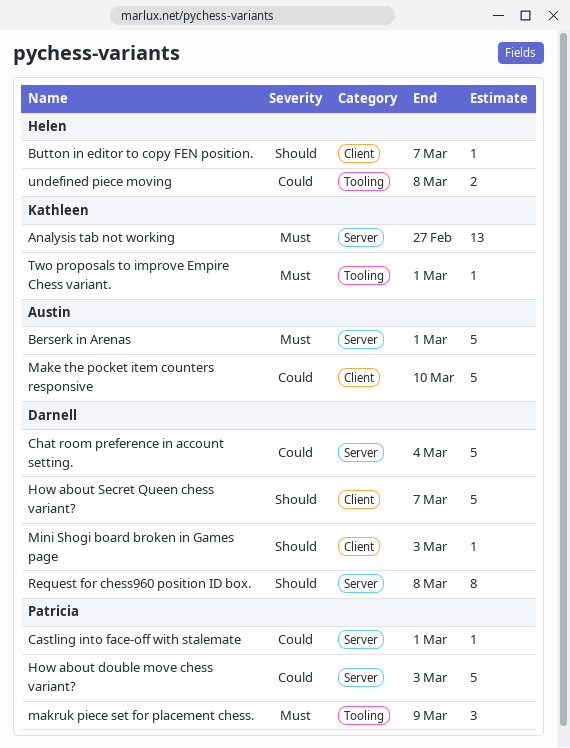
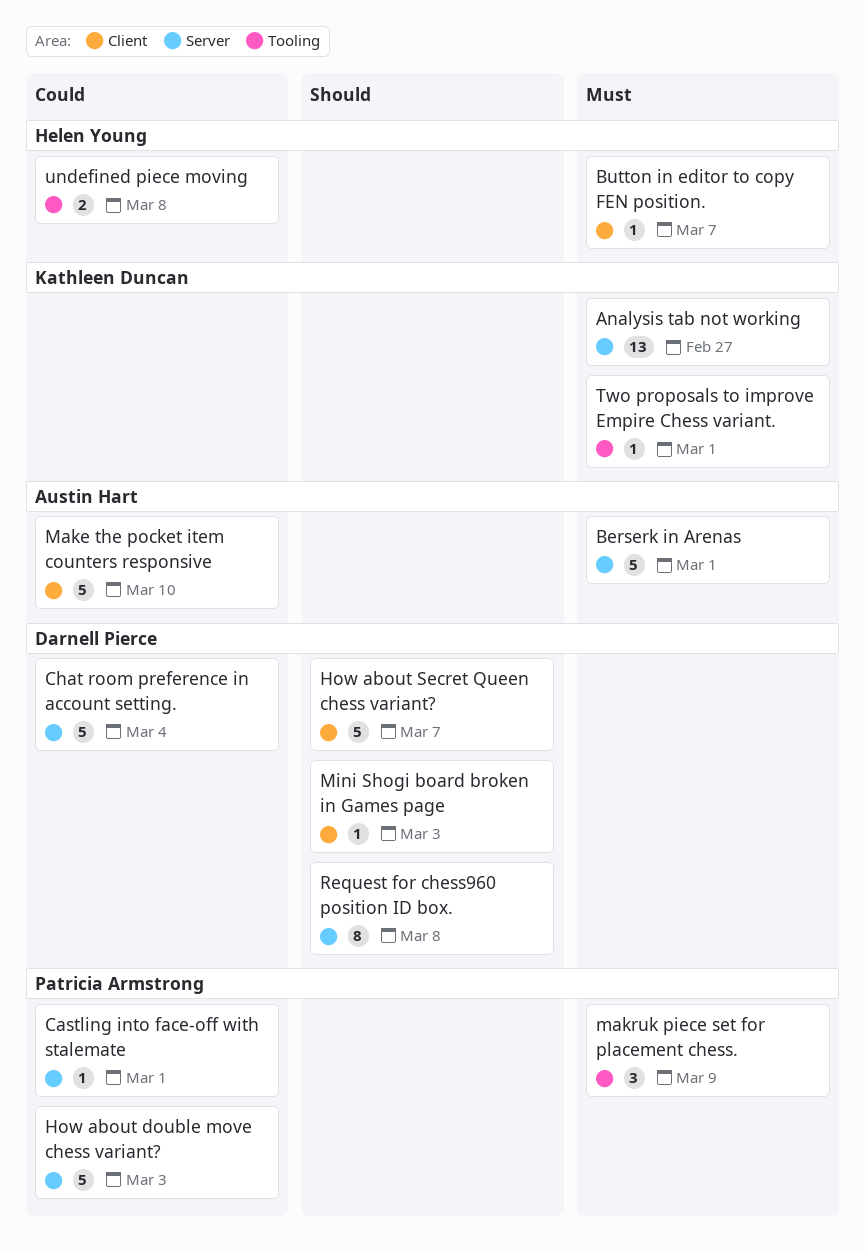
Button in editor to copy FEN position., priority: Should -> Must

